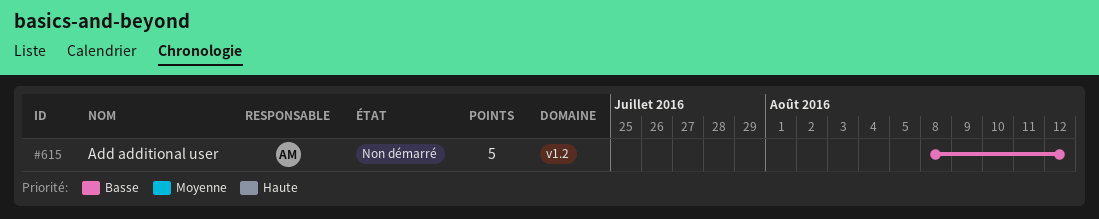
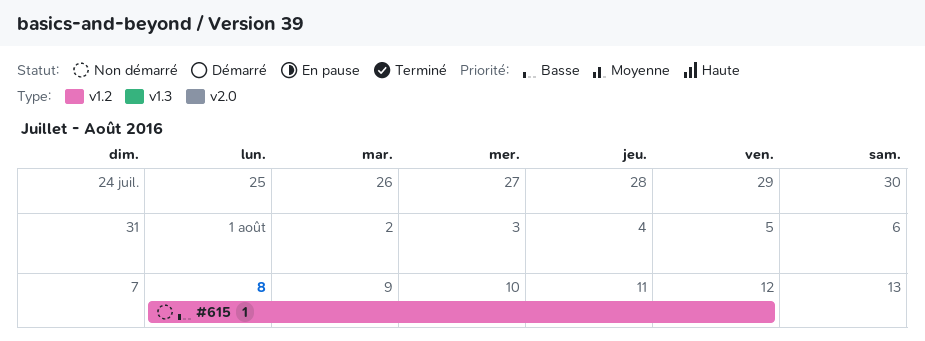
#615, estimate: 5 -> 1

